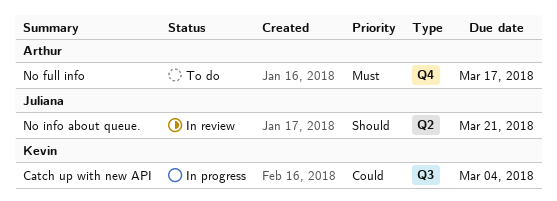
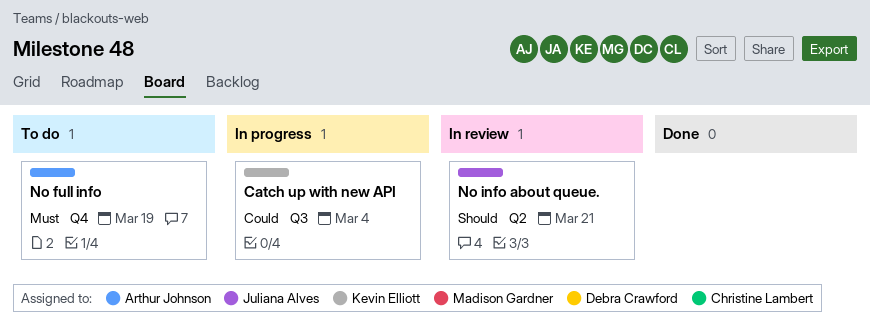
No full info, due: Mar 17 -> Mar 19

